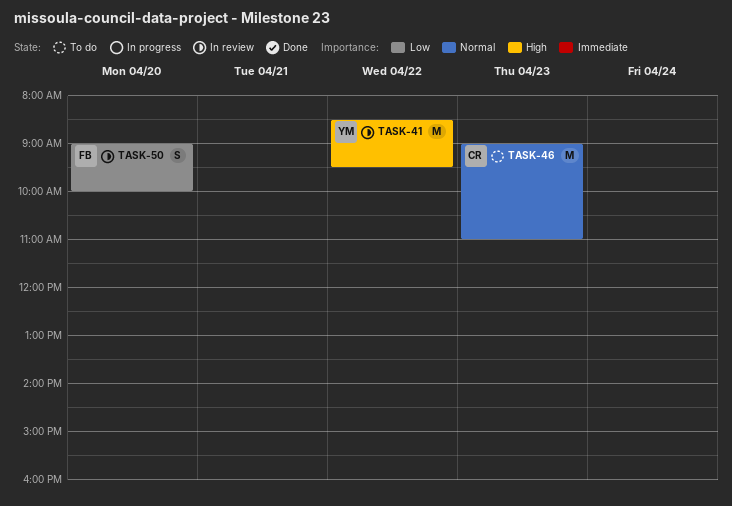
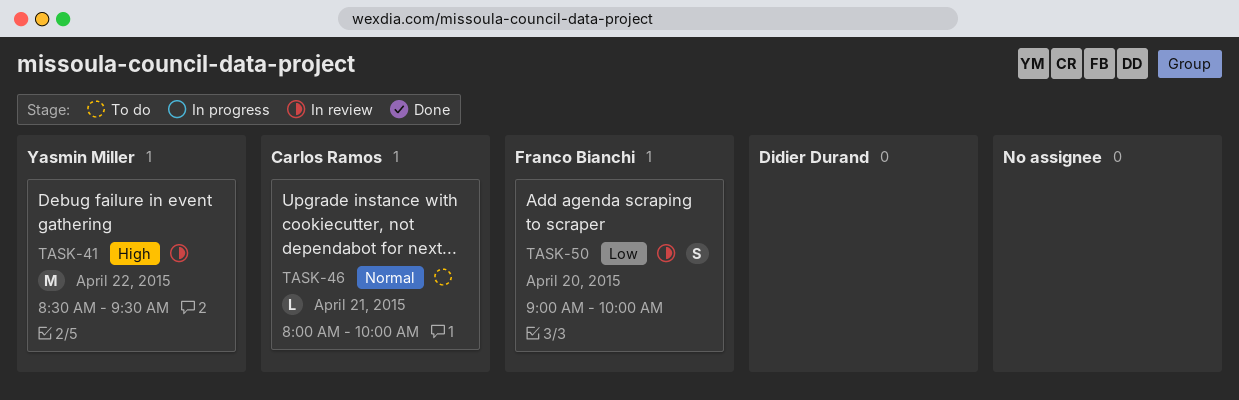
TASK-46, estimate: M -> L
TASK-46, day: Apr 23 -> Apr 21
TASK-46, begins: 09:00 -> 08:00
TASK-46, ends: 11:00 -> 10:00

